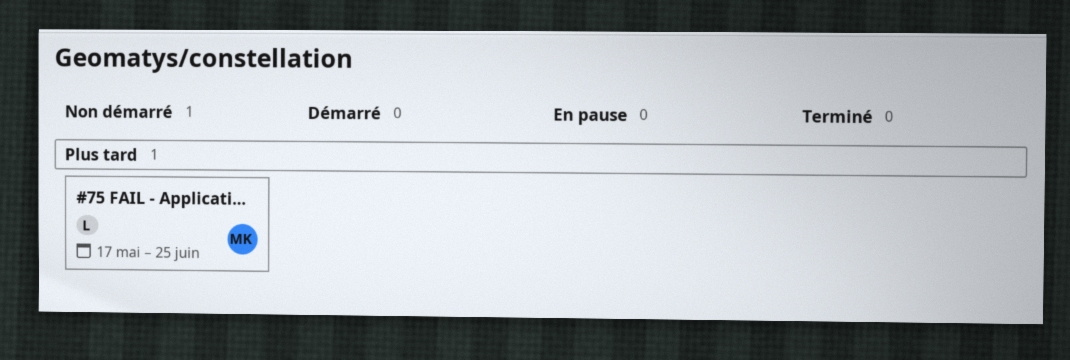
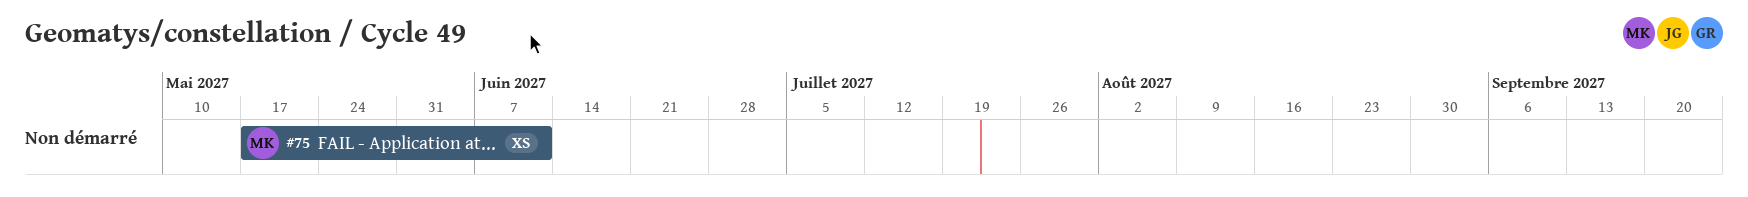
#75, estimate: L -> XS
#75, due: Jun 25 -> Jun 11

